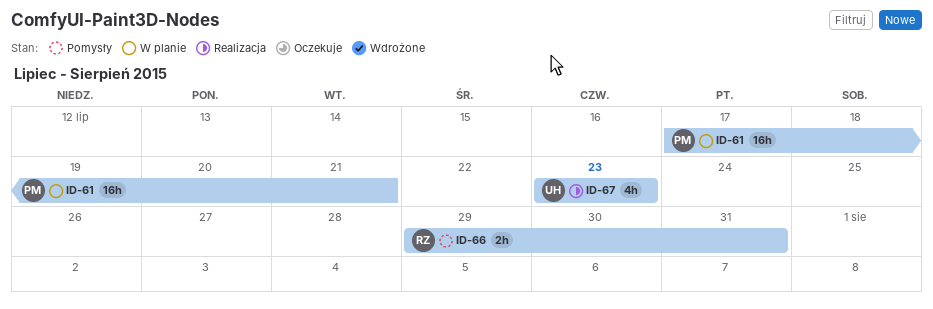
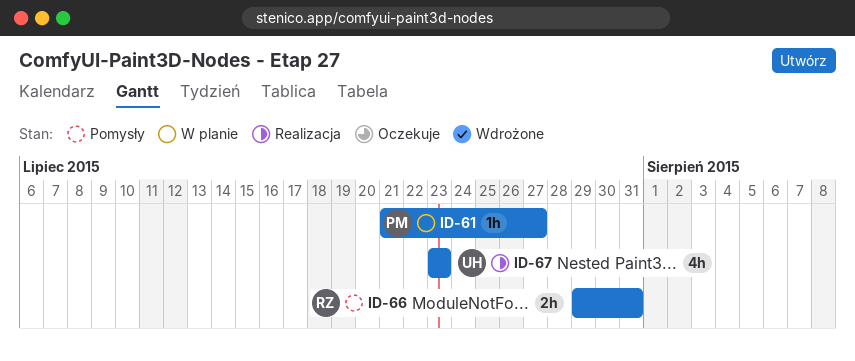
ID-61, estimate: 16h -> 1h
ID-61, start: Jul 17 -> Jul 21
ID-61, due: Jul 21 -> Jul 27

